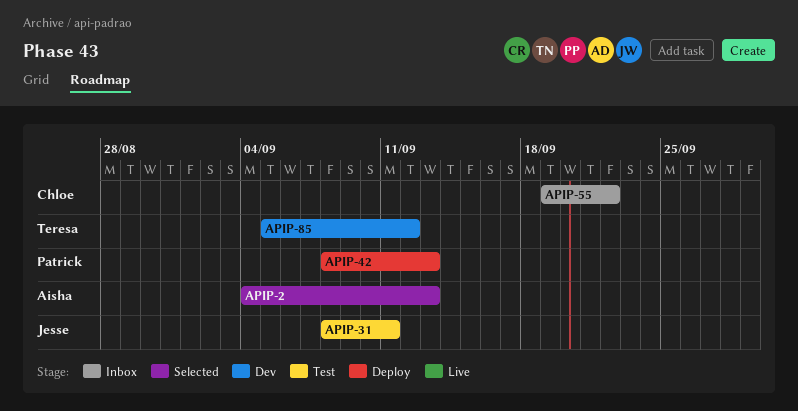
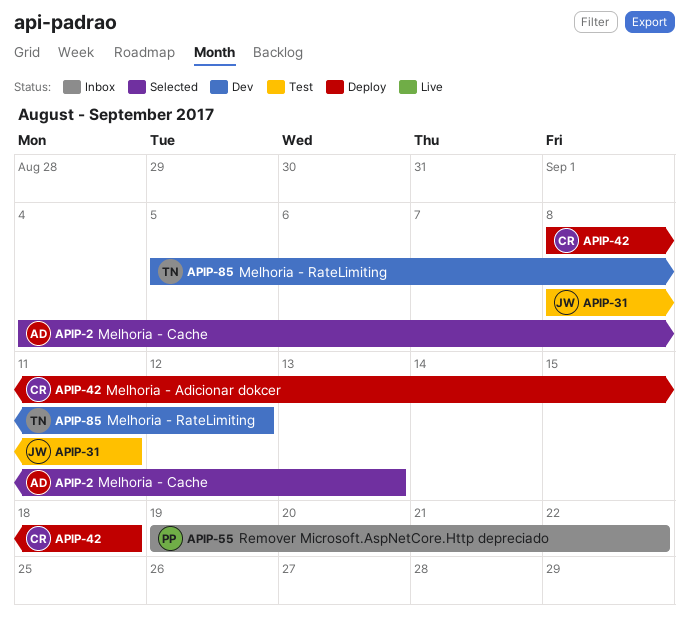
APIP-42, owner: Patrick -> Chloe
APIP-42, due: Sep 13 -> Sep 18
APIP-55, owner: Chloe -> Patrick

